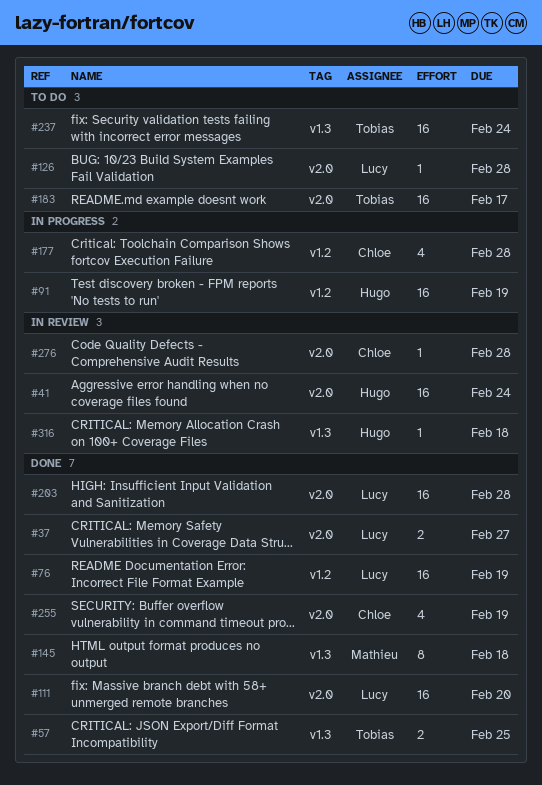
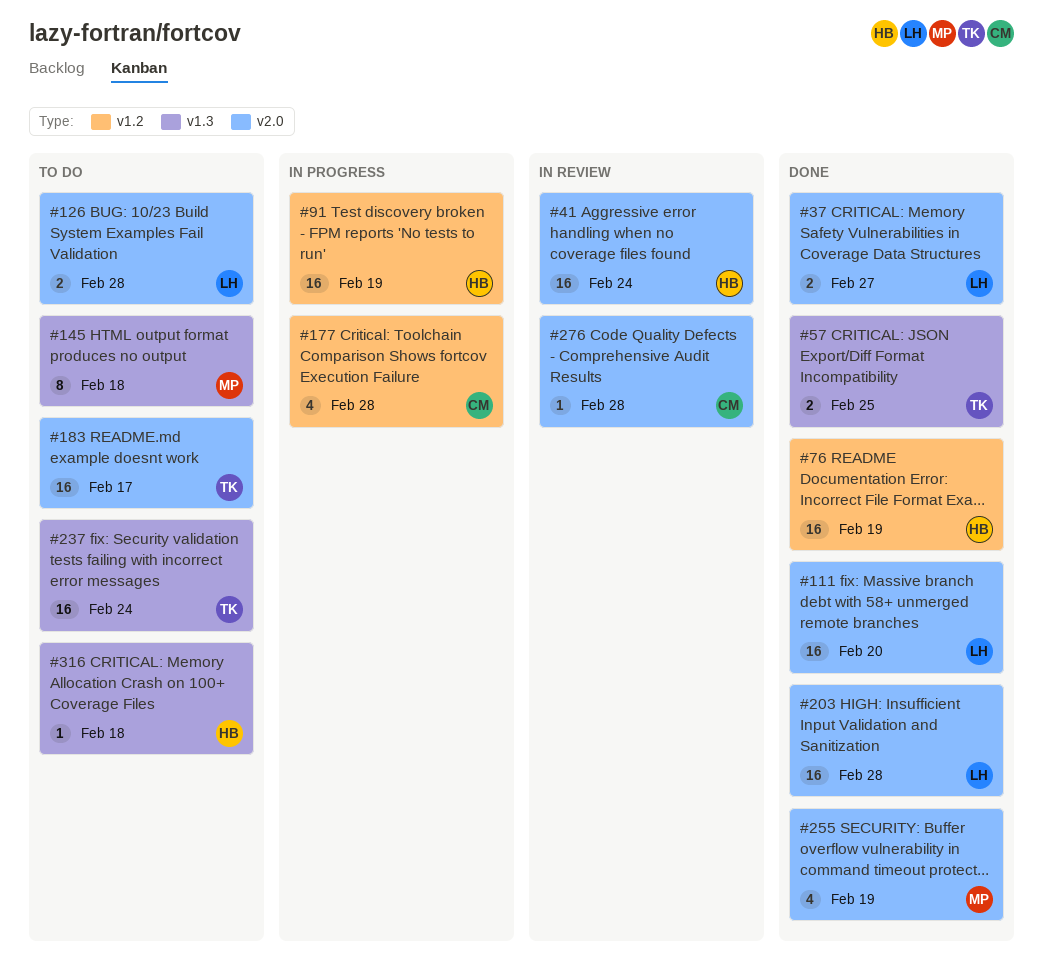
#76, owner: Lucy -> Hugo
#126, estimate: 1 -> 2
#145, status: Done -> To do
#255, owner: Chloe -> Mathieu
#316, status: In review -> To do

